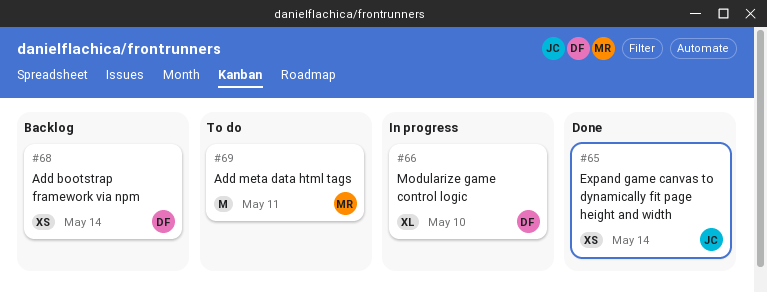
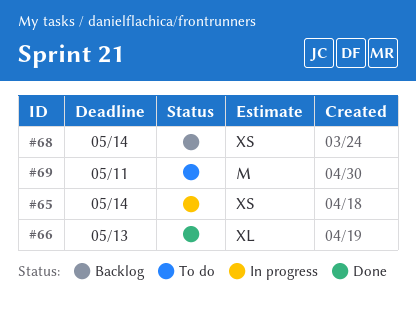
#65, status: Done -> In progress
#66, status: In progress -> Done
#66, due: May 10 -> May 13

